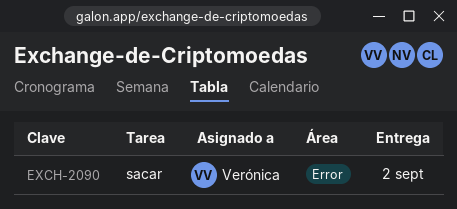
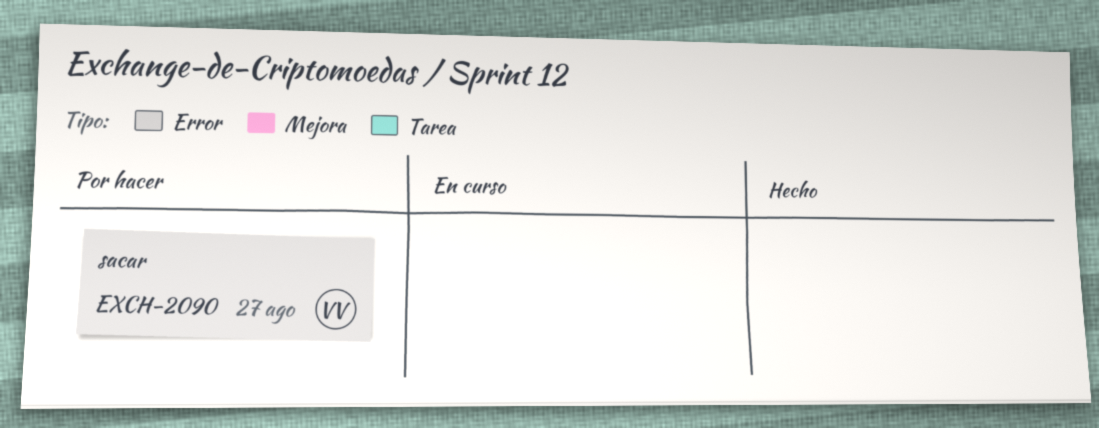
EXCH-2090, due: Sep 2 -> Aug 27

